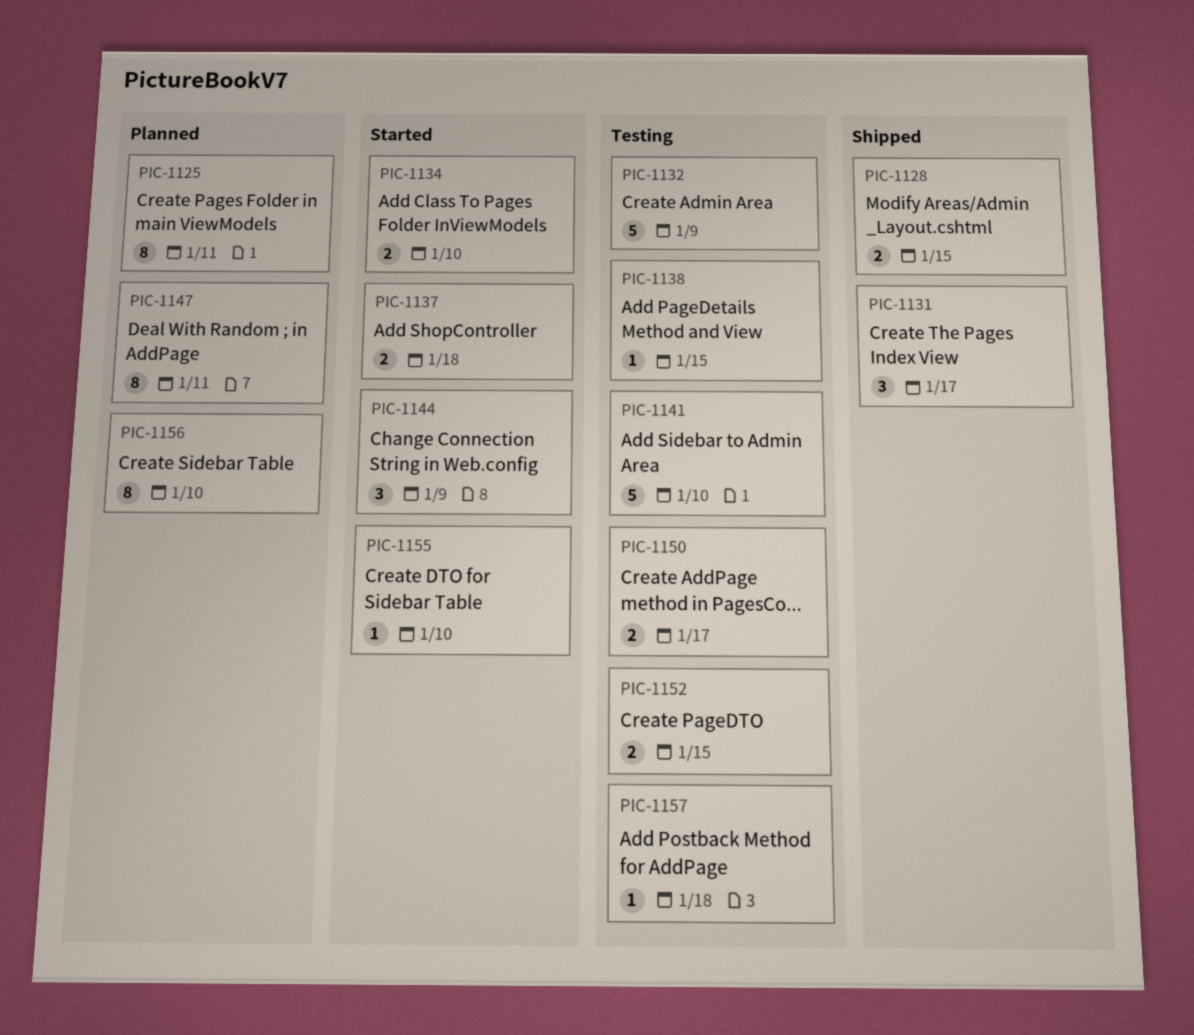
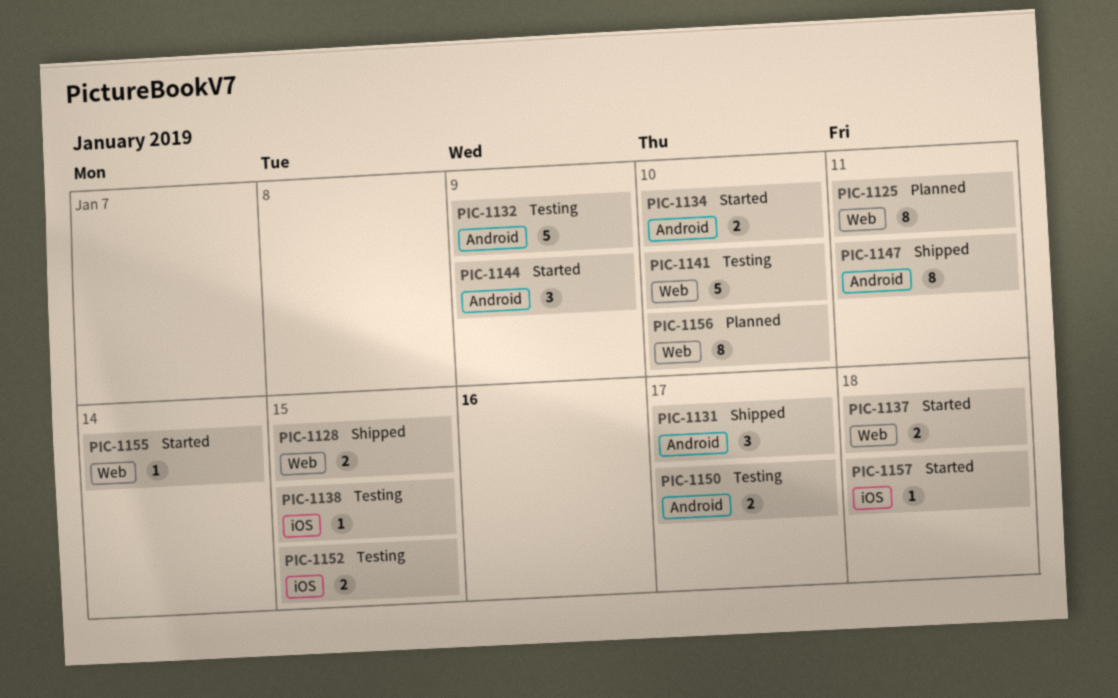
PIC-1147, status: Planned -> Shipped
PIC-1155, due: Jan 10 -> Jan 14
PIC-1157, status: Testing -> Started

